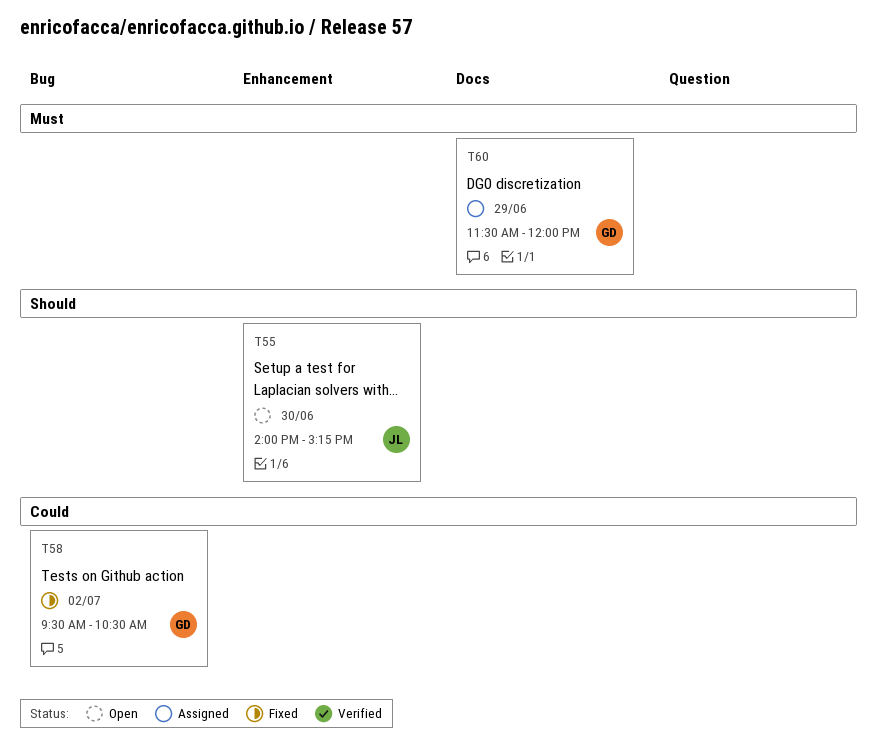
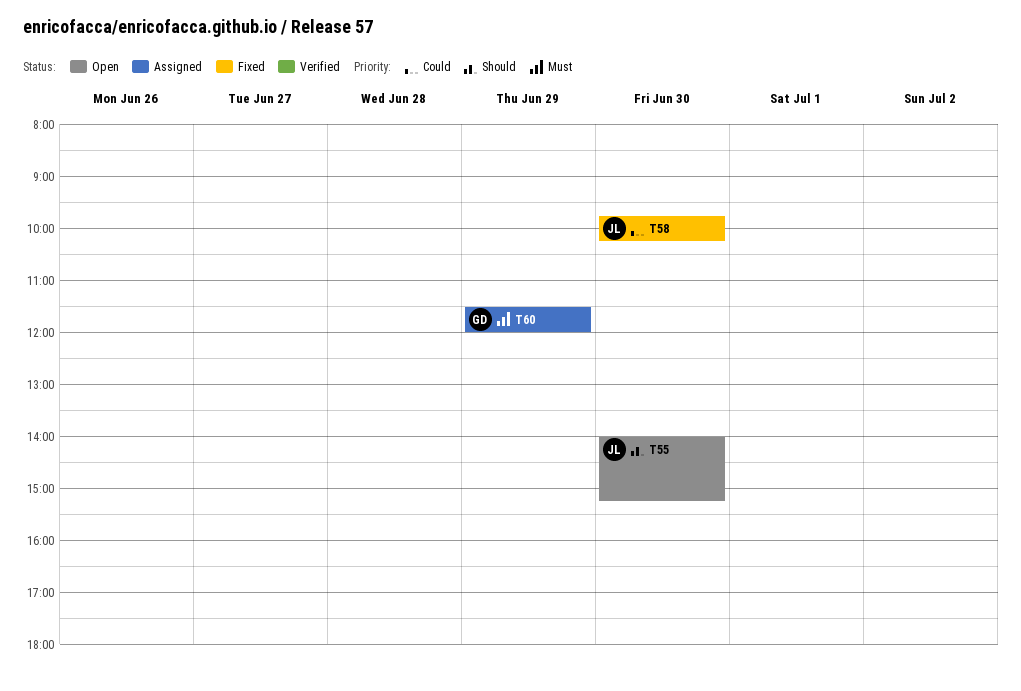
T58, owner: GD -> JL
T58, day: Jul 2 -> Jun 30
T58, begins: 09:30 -> 09:45
T58, ends: 10:30 -> 10:15

